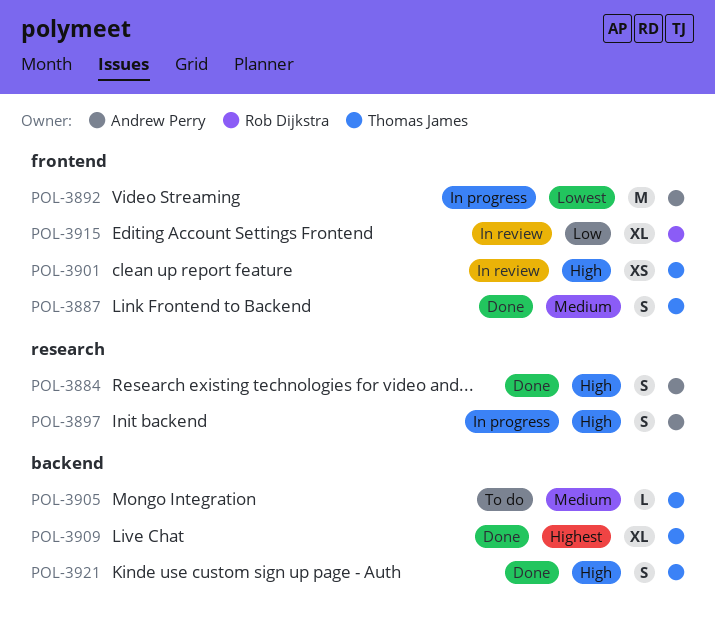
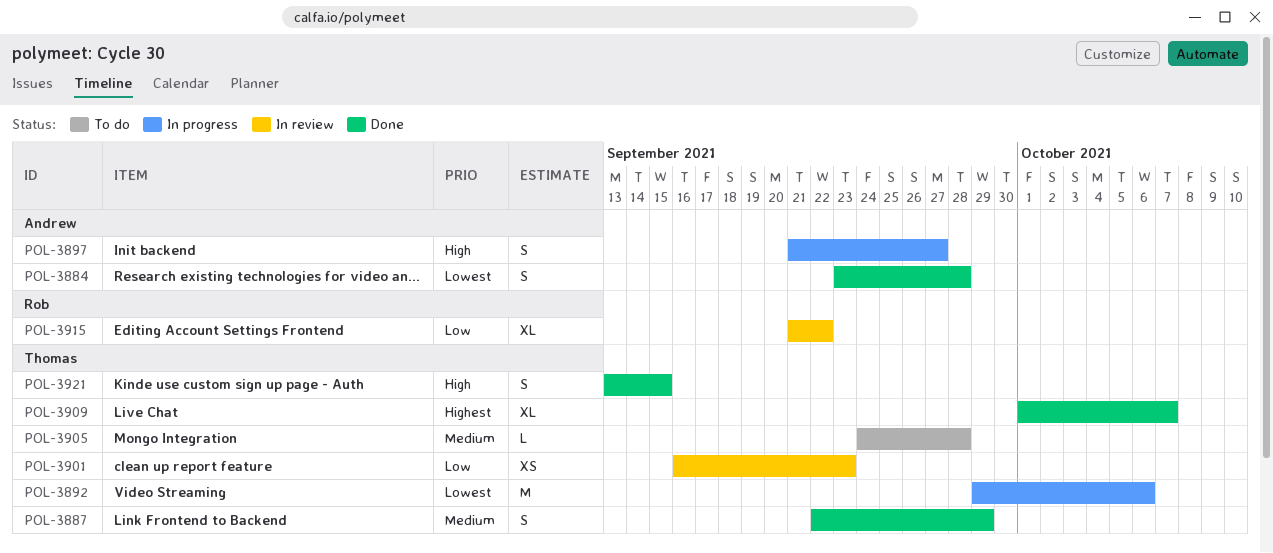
POL-3884, priority: High -> Lowest
POL-3892, owner: Andrew Perry -> Thomas James
POL-3901, priority: High -> Low

